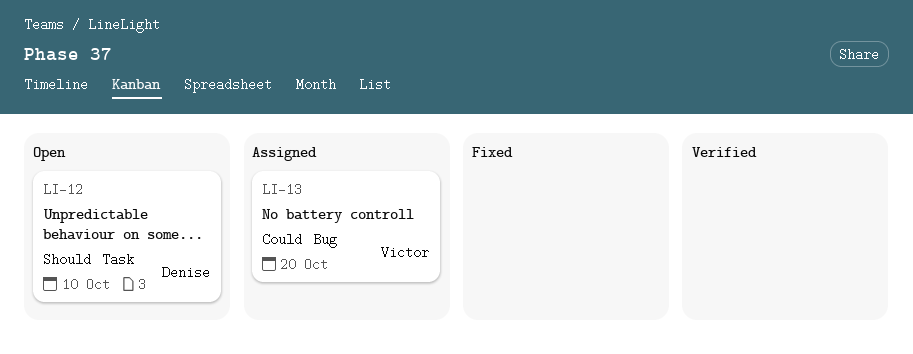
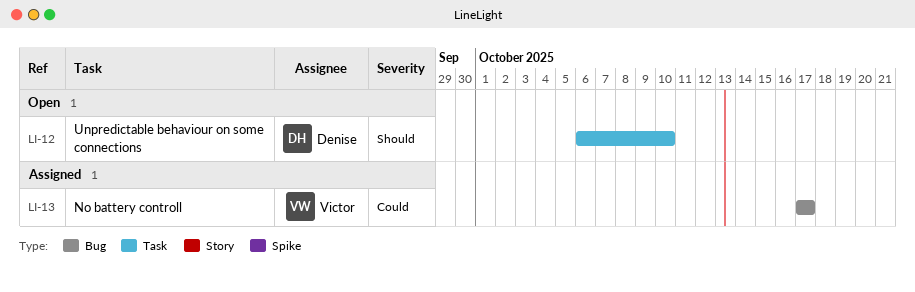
LI-13, due: Oct 20 -> Oct 17

